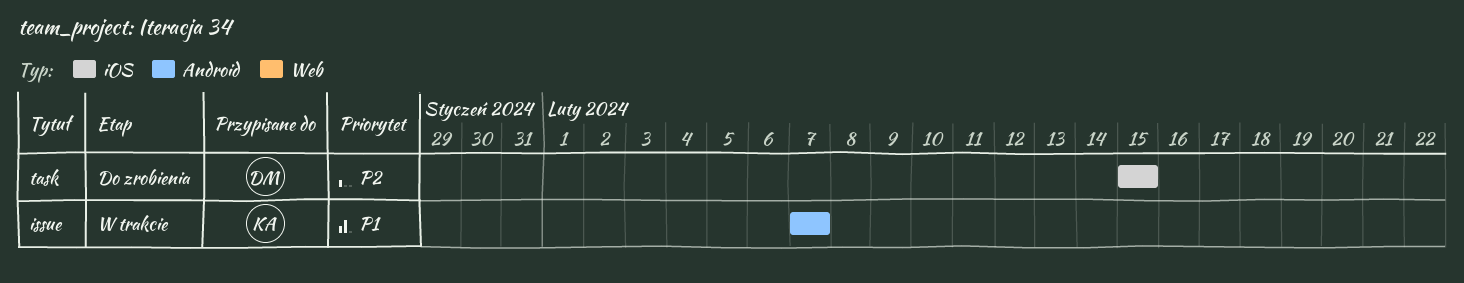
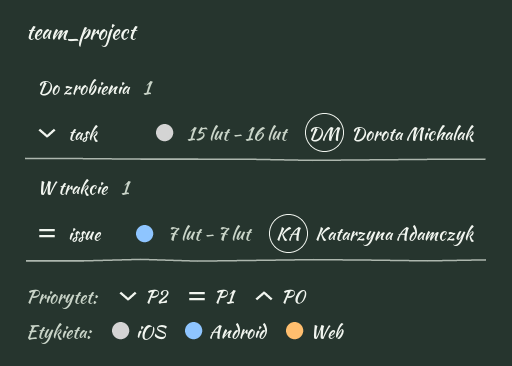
task, due: Feb 15 -> Feb 16

